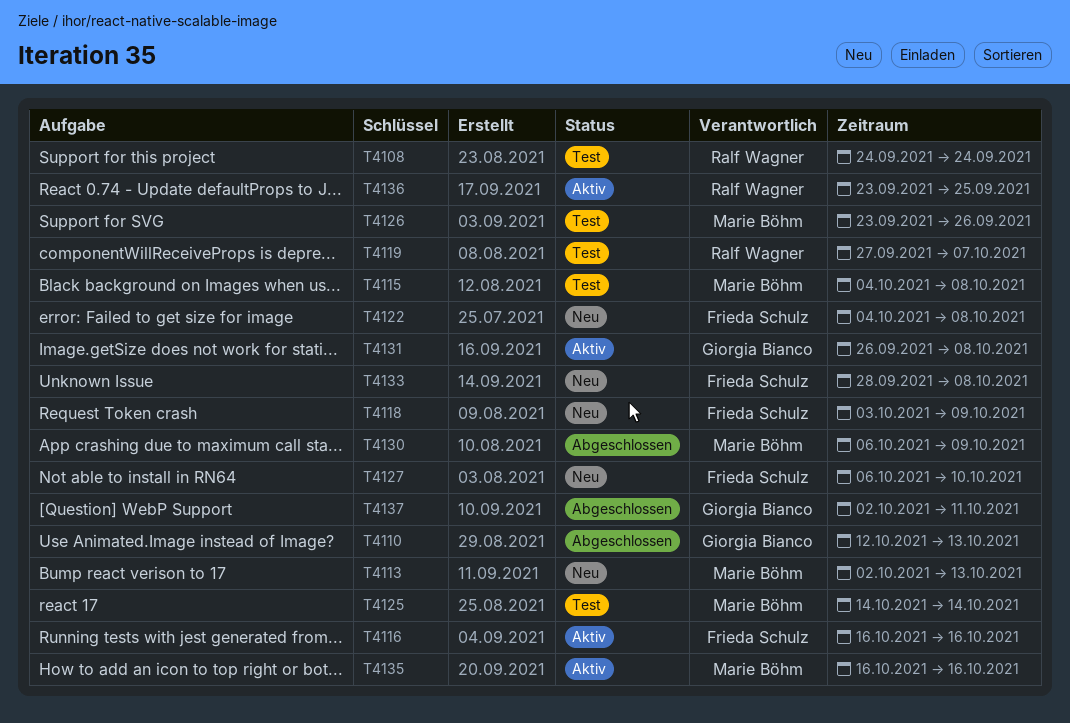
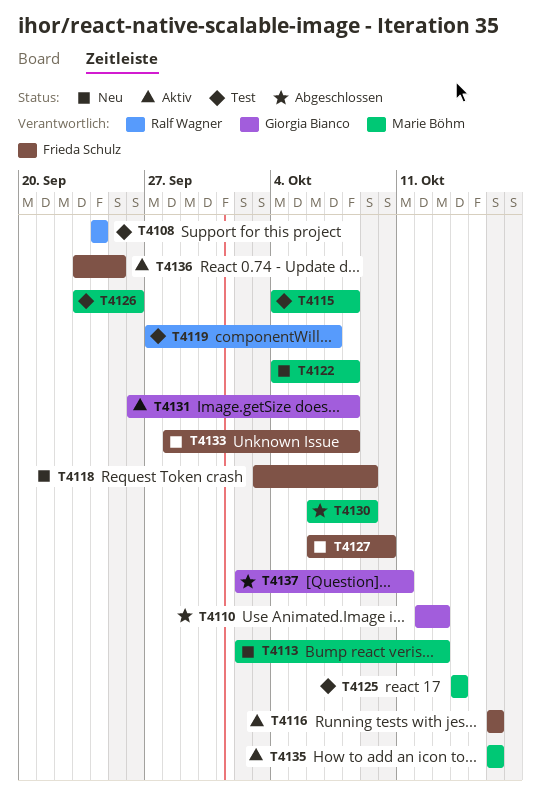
T4122, owner: Frieda Schulz -> Marie Böhm
T4136, owner: Ralf Wagner -> Frieda Schulz

